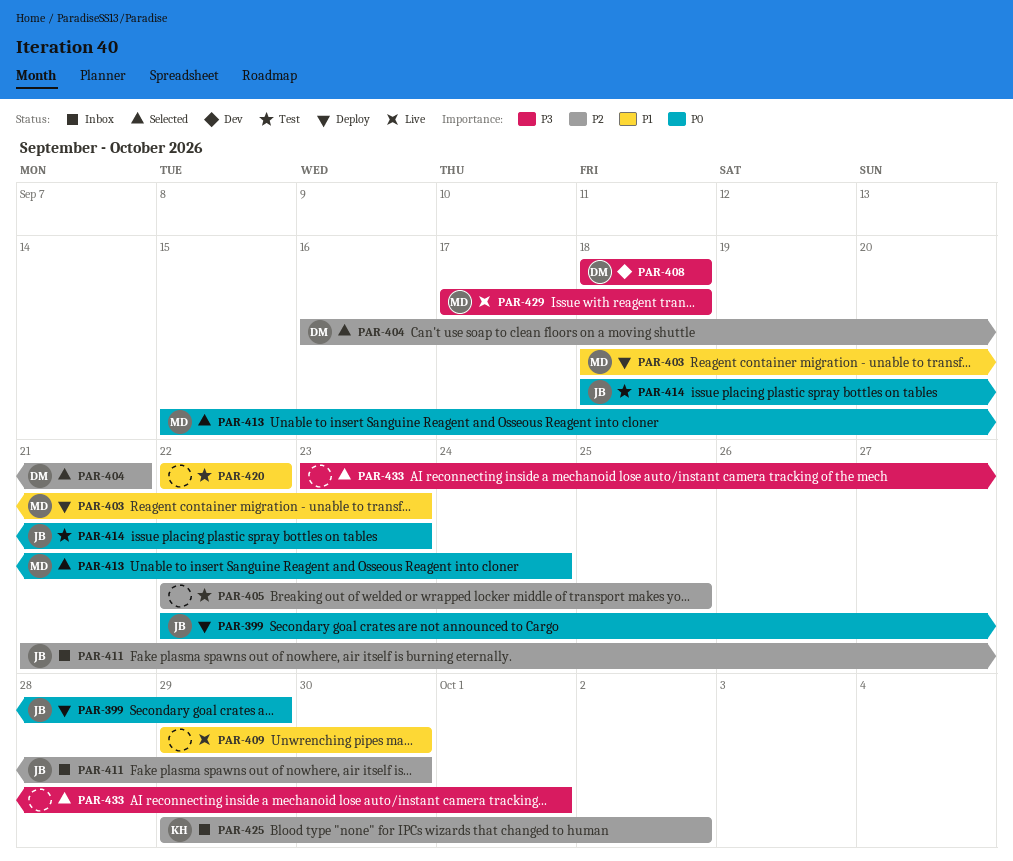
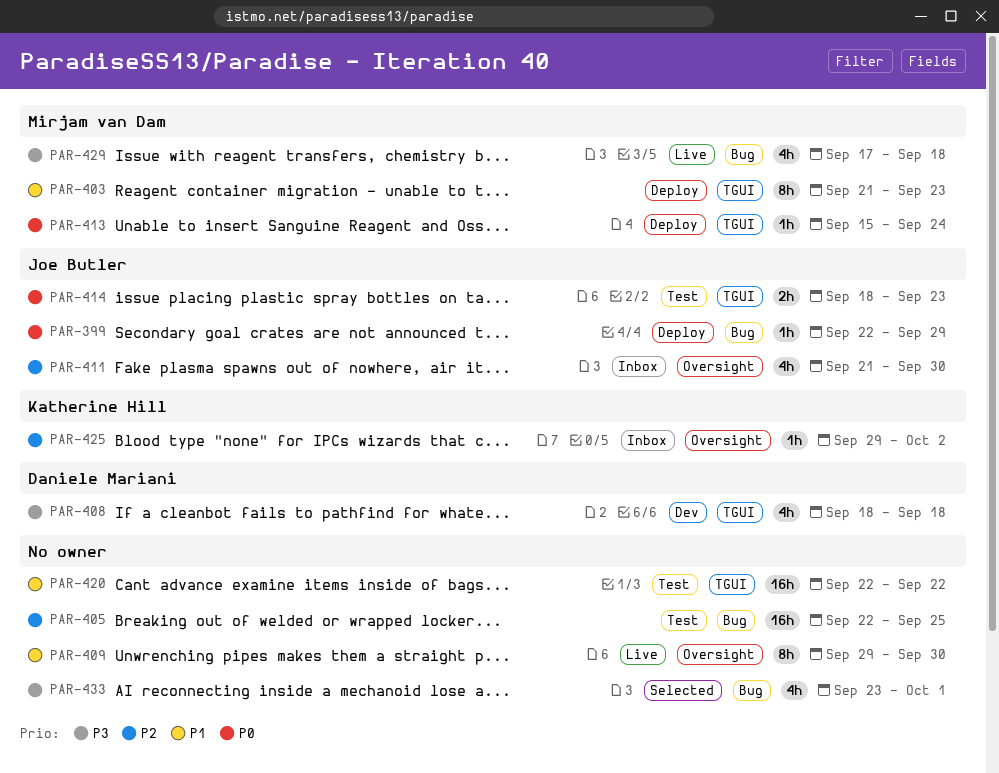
PAR-403, start: Sep 18 -> Sep 21
PAR-404: present -> none
PAR-413, status: Selected -> Deploy

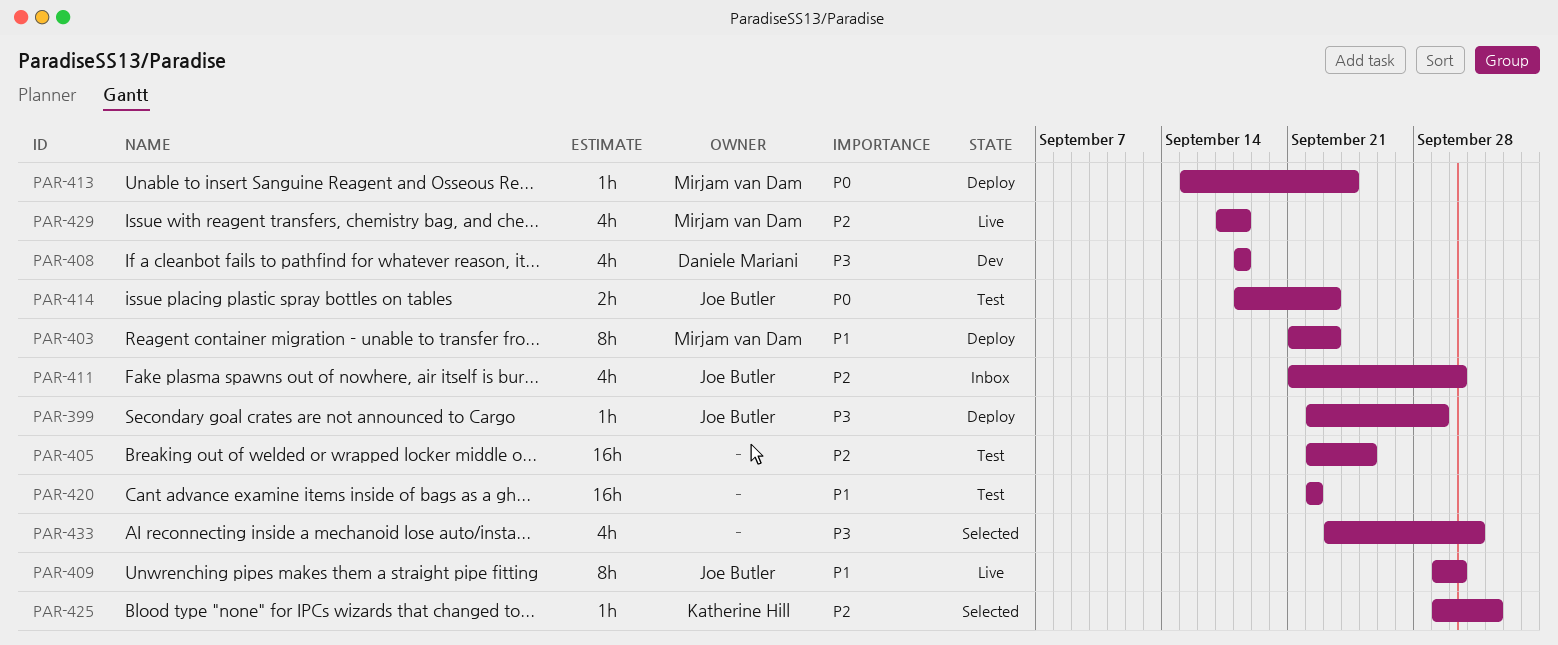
PAR-399, priority: P0 -> P3
PAR-409, owner: none -> Joe Butler
PAR-425, status: Inbox -> Selected
PAR-429, priority: P3 -> P2

